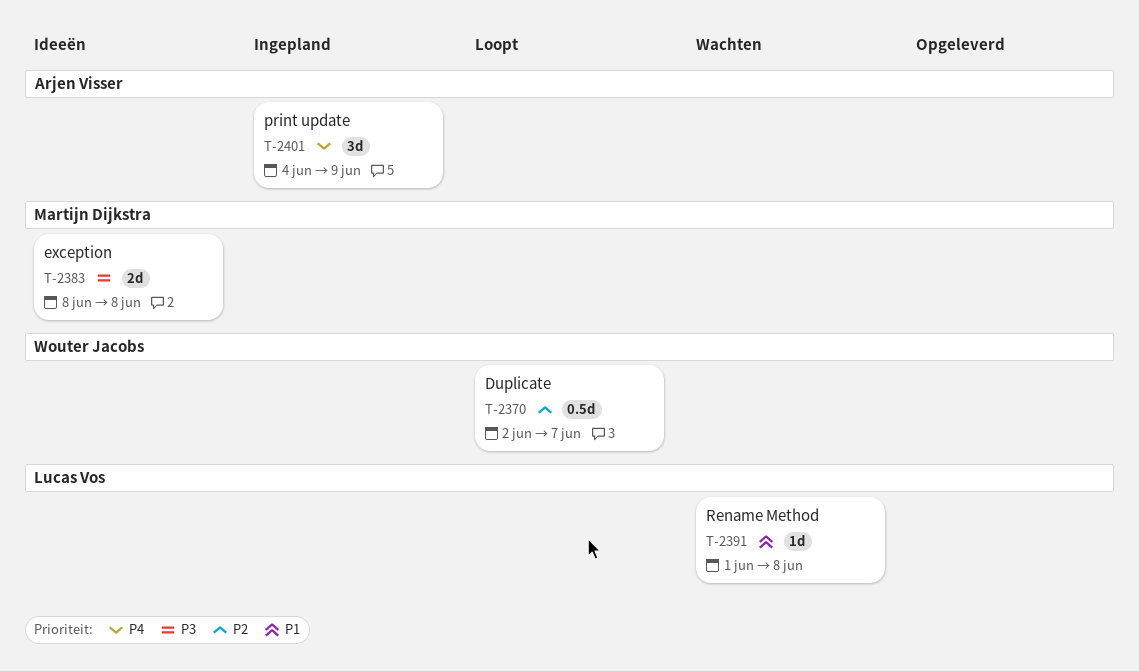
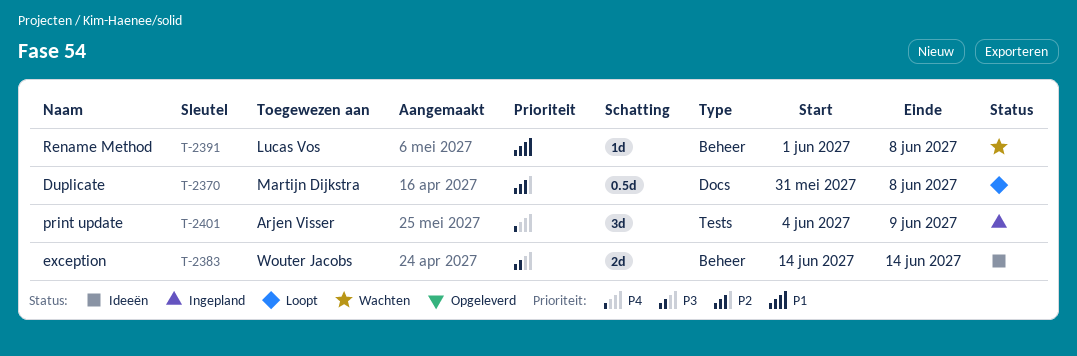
T-2370, owner: Wouter Jacobs -> Martijn Dijkstra
T-2370, start: Jun 2 -> May 31
T-2370, due: Jun 7 -> Jun 8
T-2383, owner: Martijn Dijkstra -> Wouter Jacobs
T-2383, start: Jun 8 -> Jun 14
T-2383, due: Jun 8 -> Jun 14

